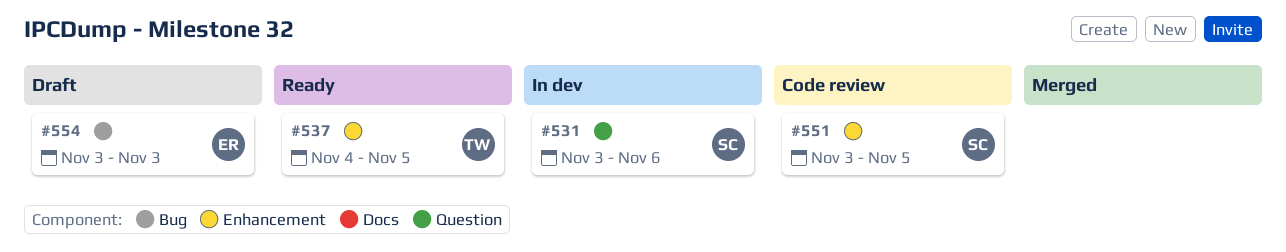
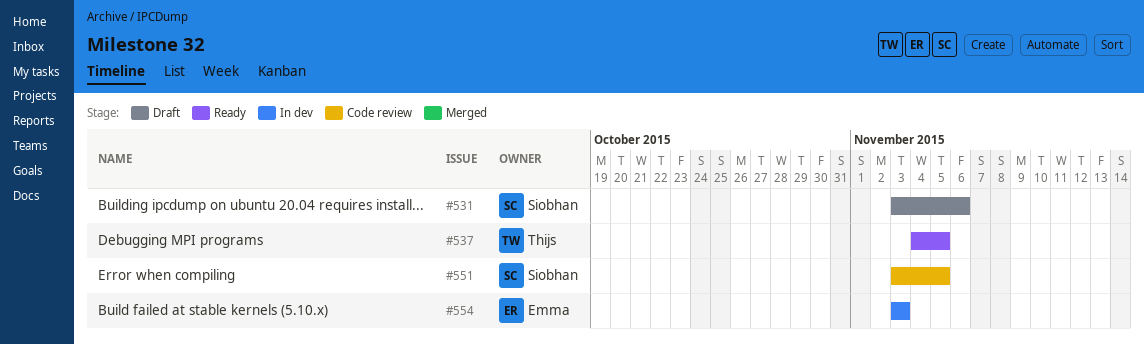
#531, status: In dev -> Draft
#554, status: Draft -> In dev

